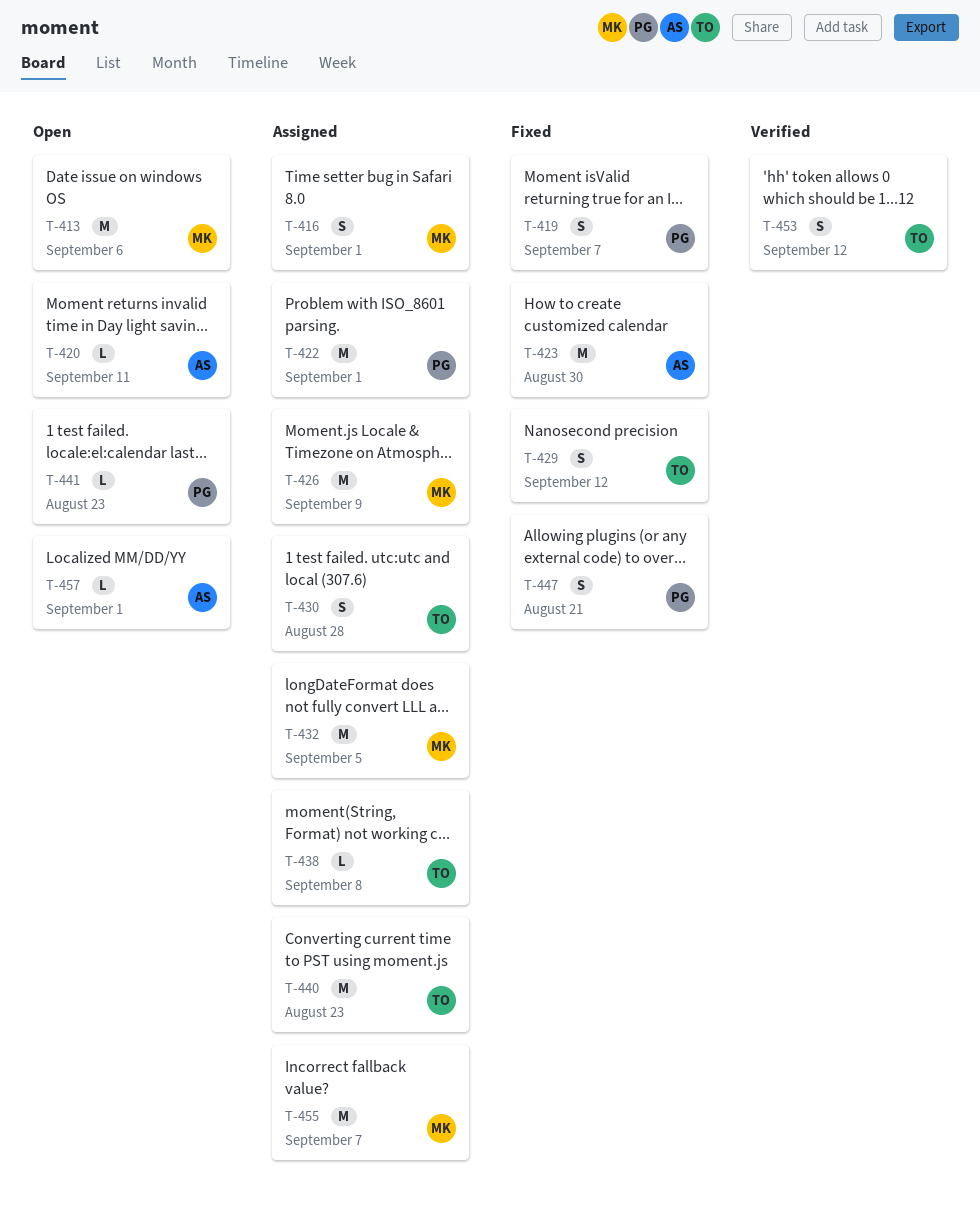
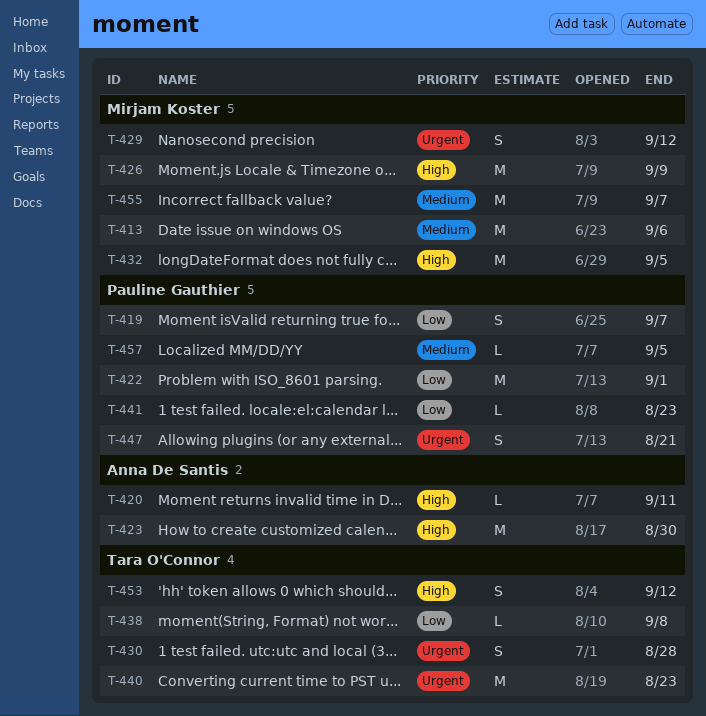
T-416: present -> none
T-429, owner: Tara O'Connor -> Mirjam Koster
T-457, owner: Anna De Santis -> Pauline Gauthier
T-457, due: Sep 1 -> Sep 5

